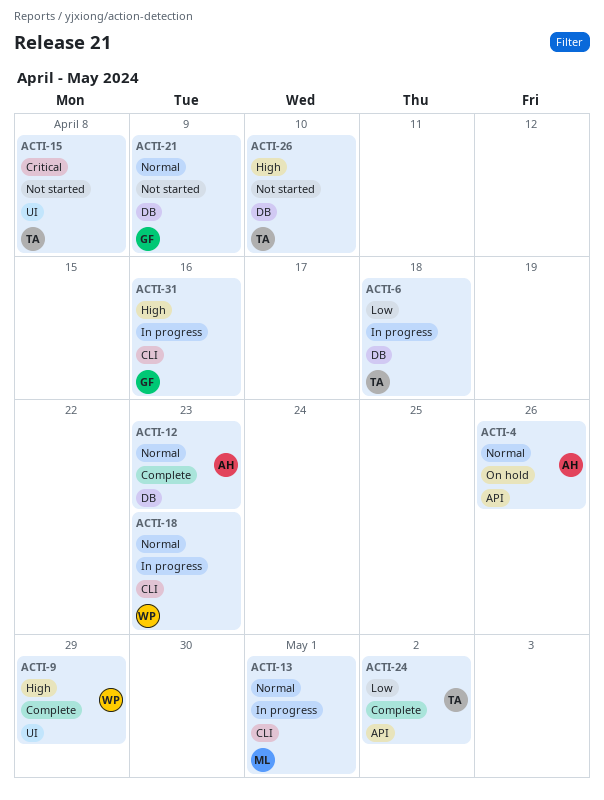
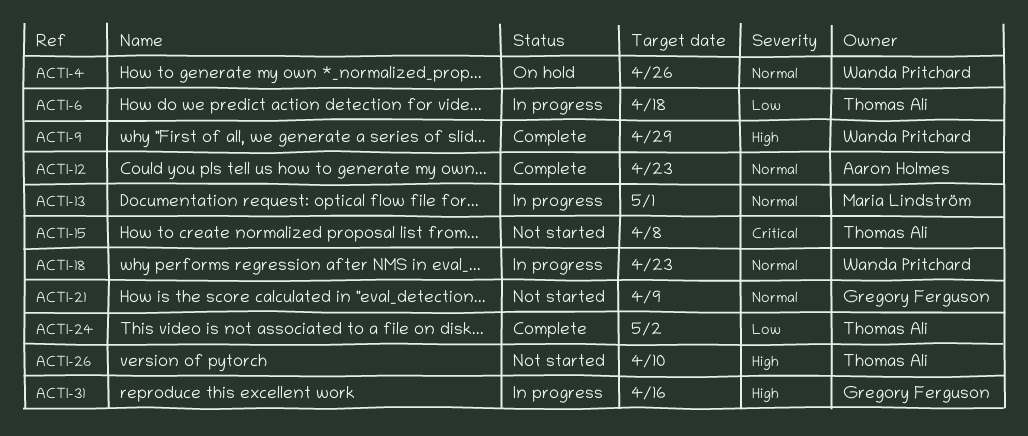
ACTI-4, owner: Aaron Holmes -> Wanda Pritchard

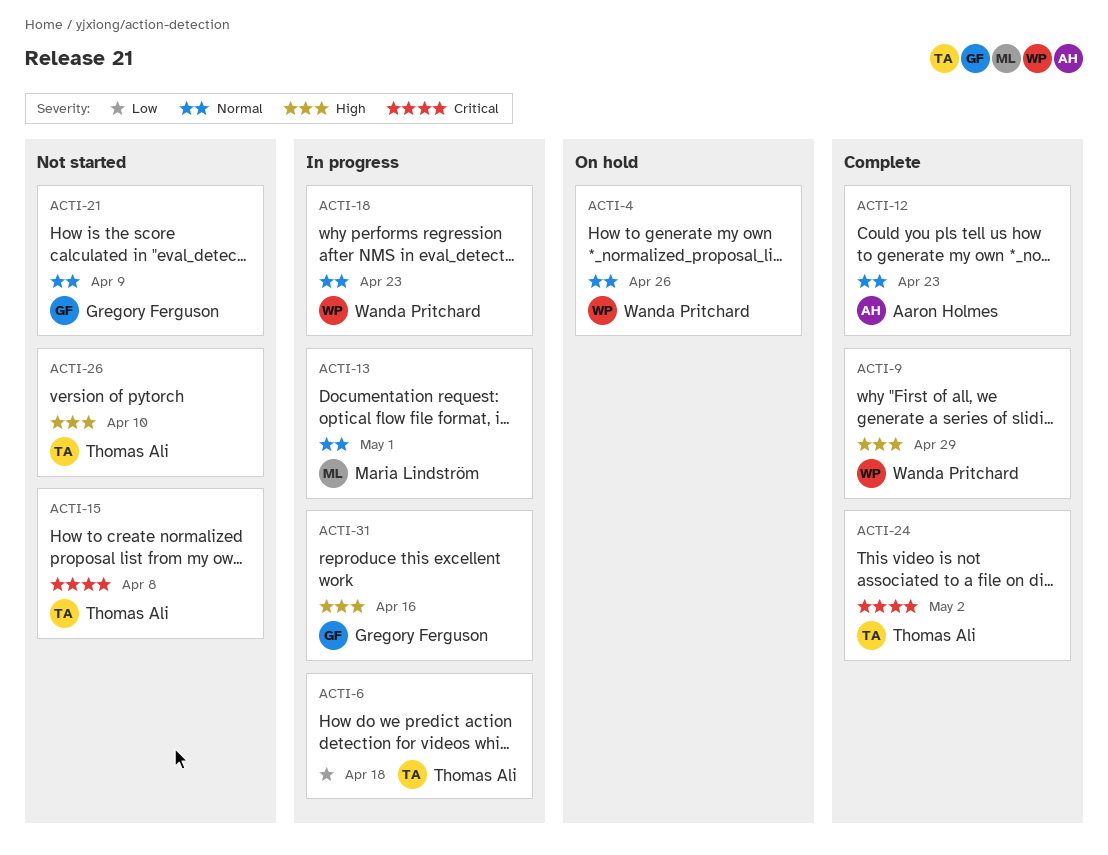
ACTI-24, priority: Low -> Critical

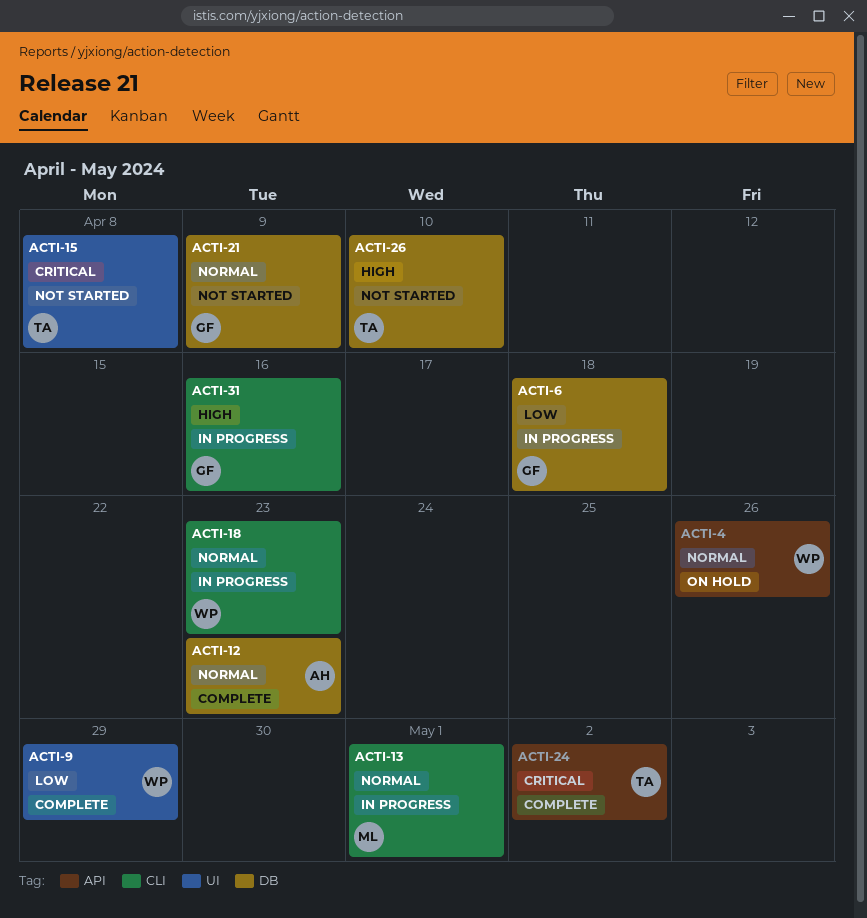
ACTI-6, owner: Thomas Ali -> Gregory Ferguson
ACTI-9, priority: High -> Low

